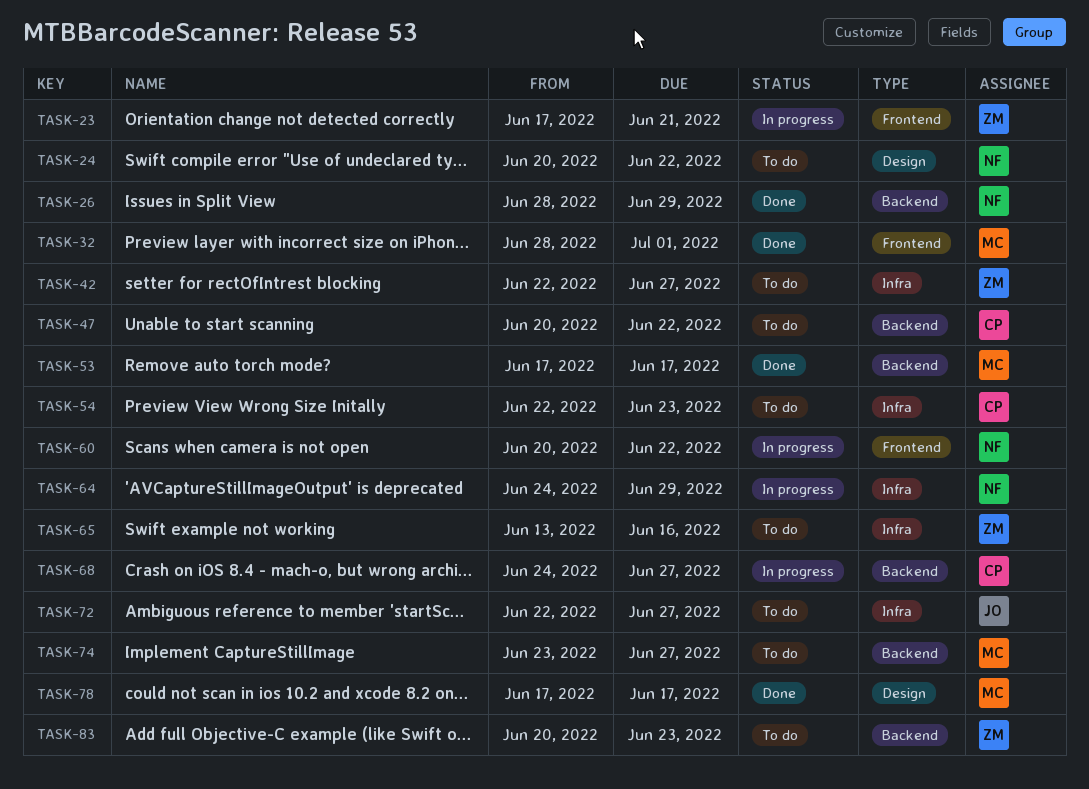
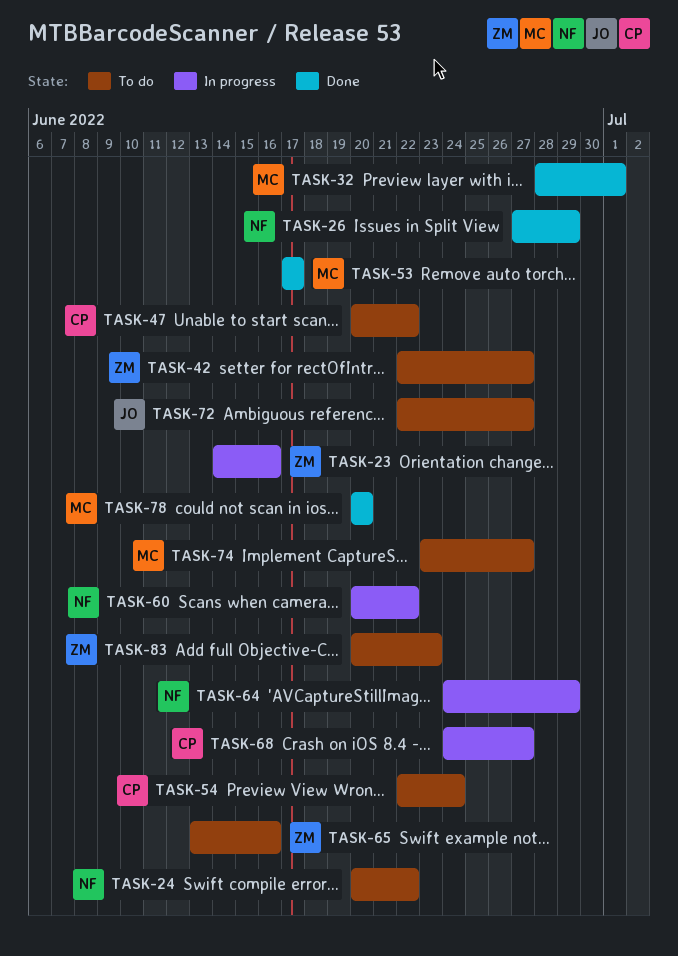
TASK-23, start: Jun 17 -> Jun 14
TASK-23, due: Jun 21 -> Jun 16
TASK-26, start: Jun 28 -> Jun 27
TASK-54, due: Jun 23 -> Jun 24
TASK-78, start: Jun 17 -> Jun 20
TASK-78, due: Jun 17 -> Jun 20

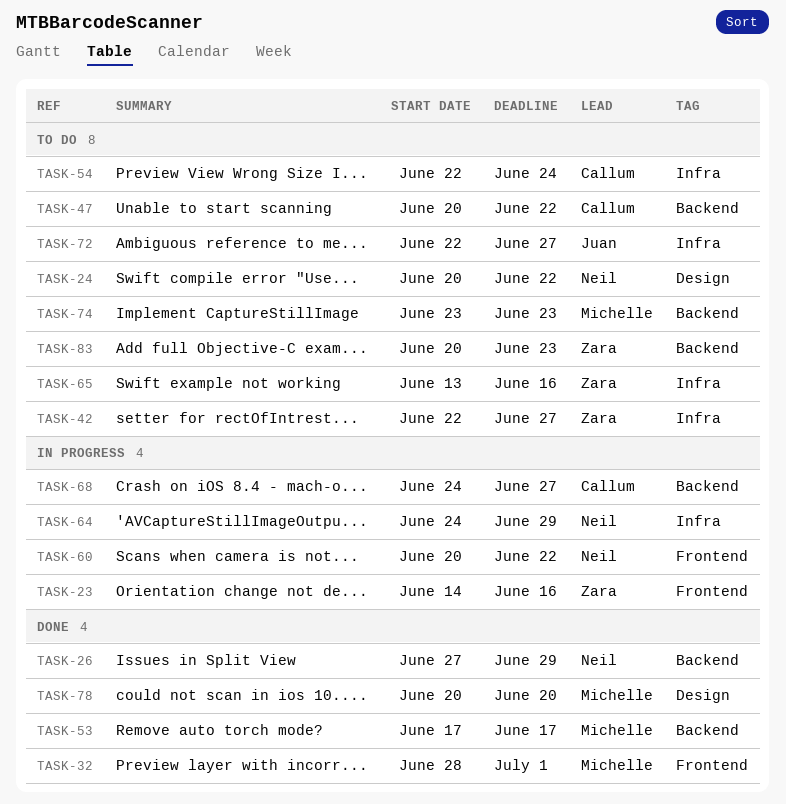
TASK-74, due: Jun 27 -> Jun 23

